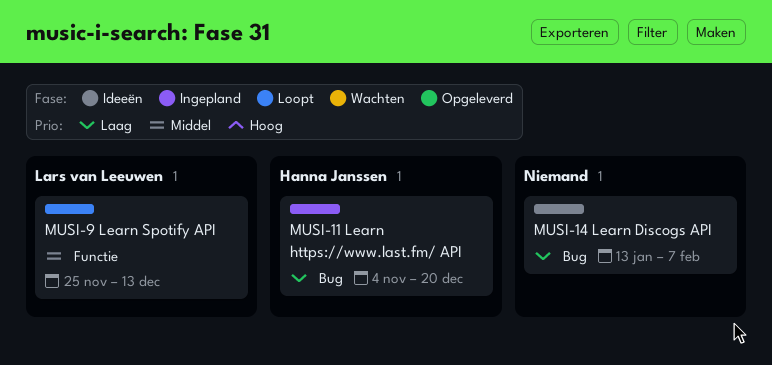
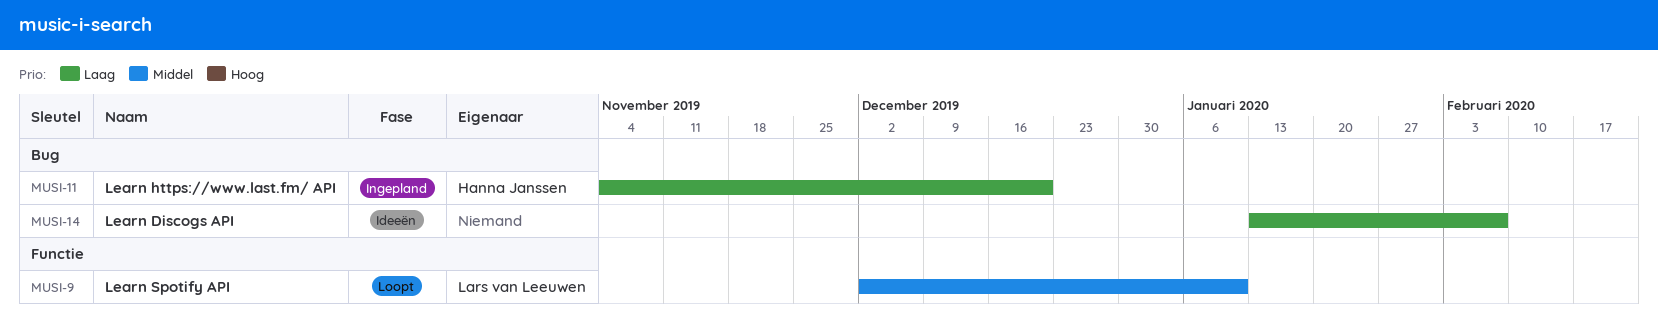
MUSI-9, start: Nov 25 -> Dec 2
MUSI-9, due: Dec 13 -> Jan 10

